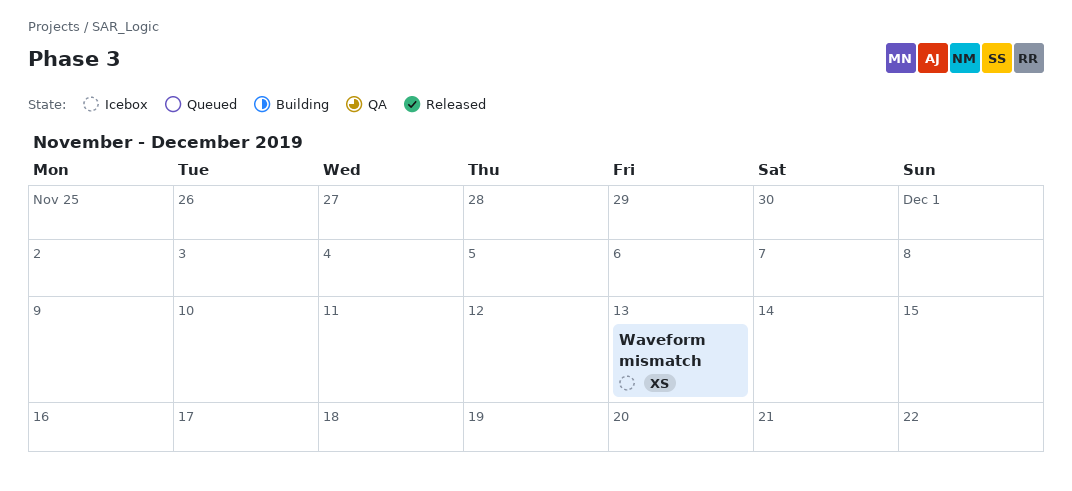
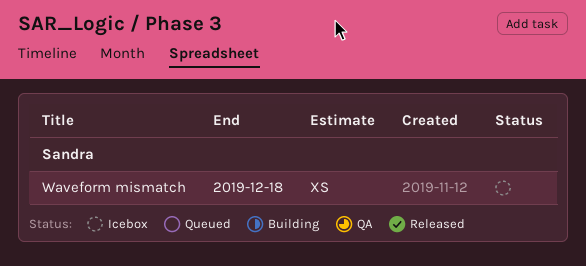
Waveform mismatch, due: Dec 13 -> Dec 18

